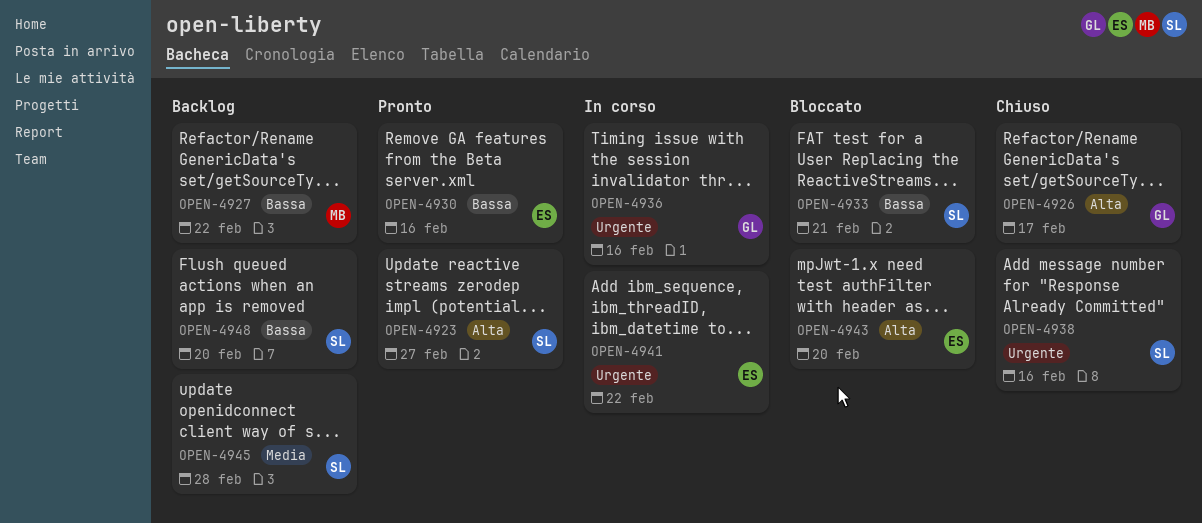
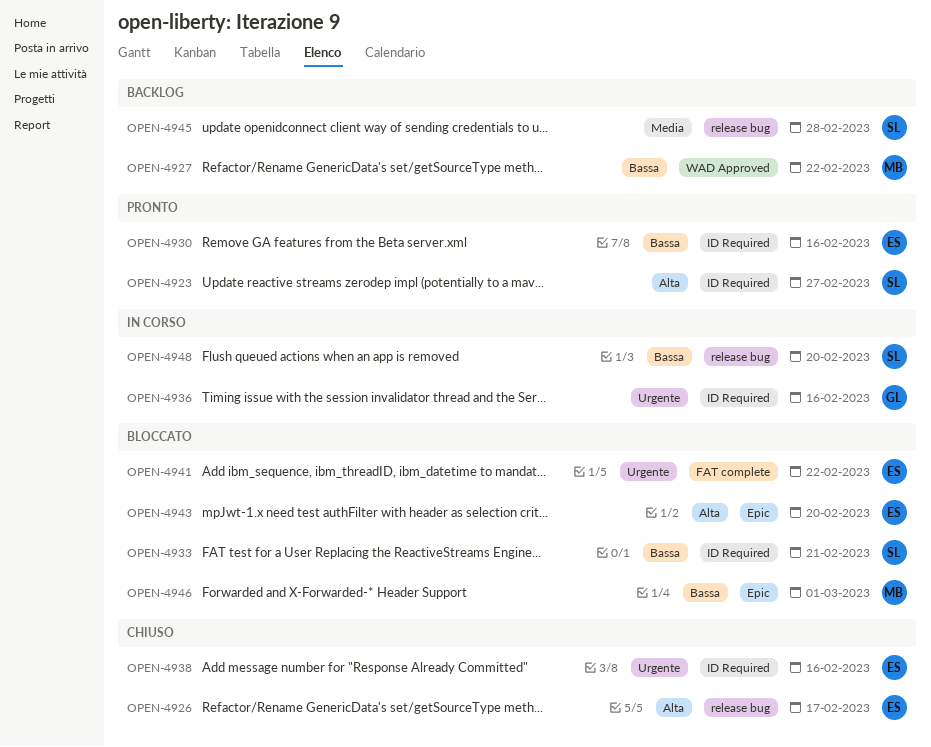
OPEN-4926, owner: GL -> ES
OPEN-4938, owner: SL -> ES
OPEN-4941, status: In corso -> Bloccato
OPEN-4946: none -> present
OPEN-4948, status: Backlog -> In corso

